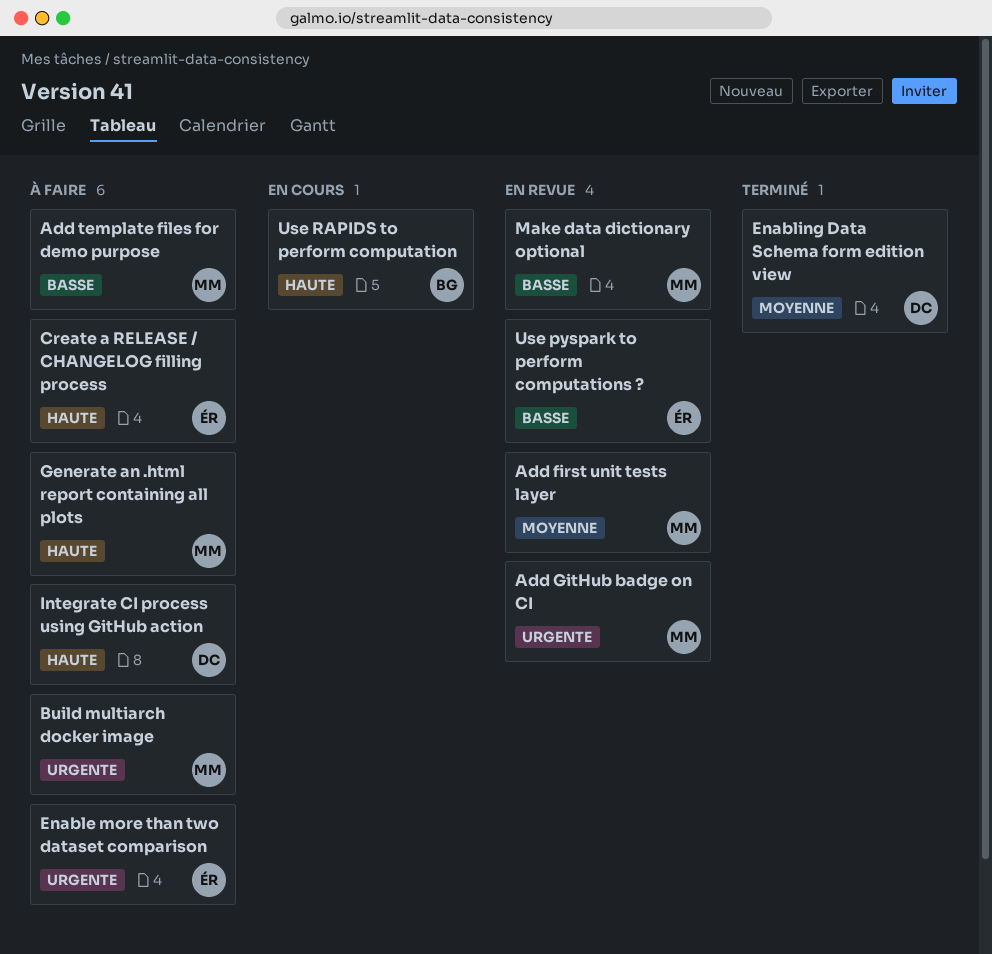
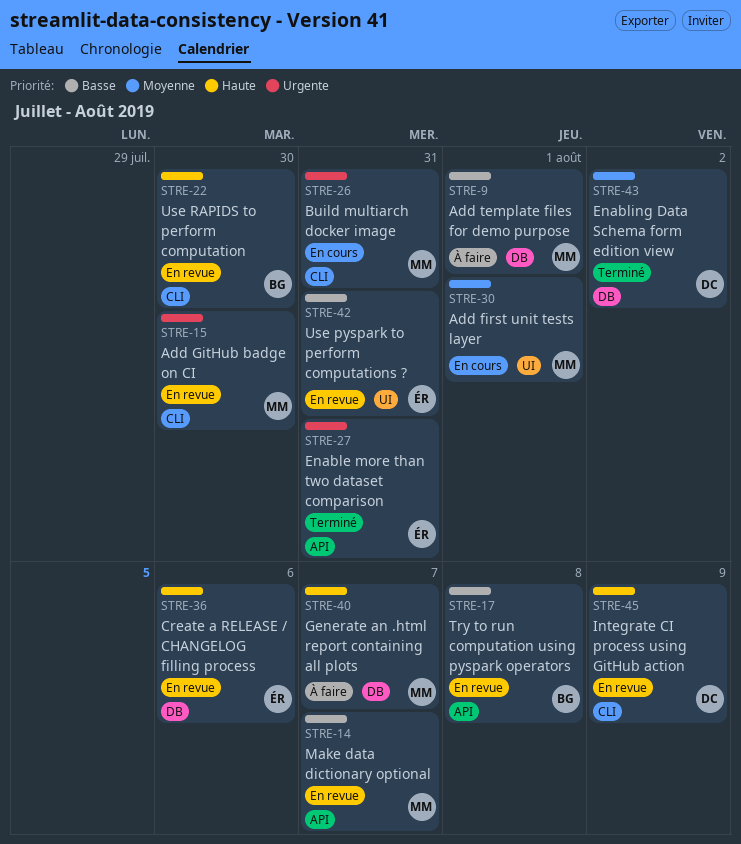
Add first unit tests layer, status: En revue -> En cours
Build multiarch docker image, status: À faire -> En cours
Create a RELEASE / CHANGELOG filling process, status: À faire -> En revue
Enable more than two dataset comparison, status: À faire -> Terminé
Integrate CI process using GitHub action, status: À faire -> En revue
Try to run computation using pyspark operators: none -> present
Use RAPIDS to perform computation, status: En cours -> En revue

